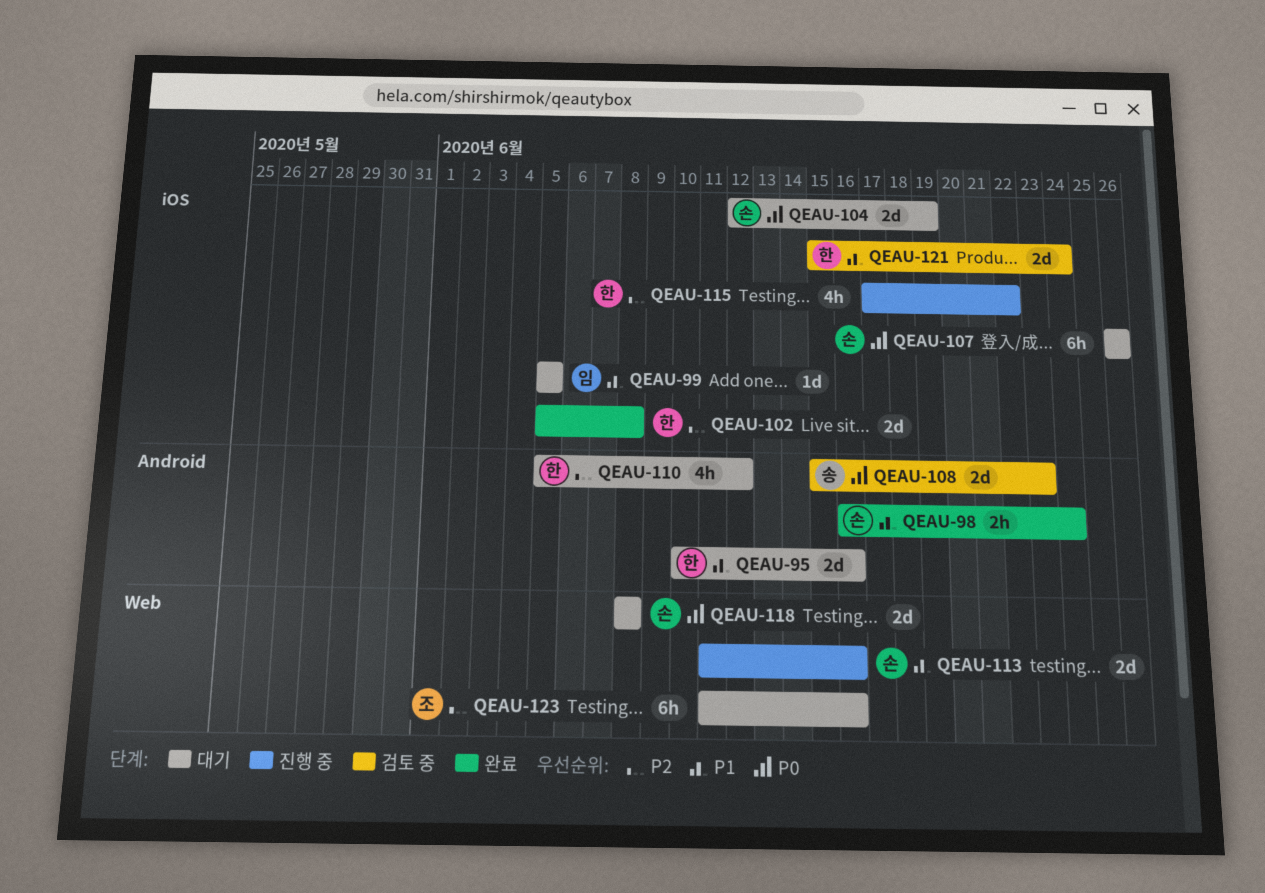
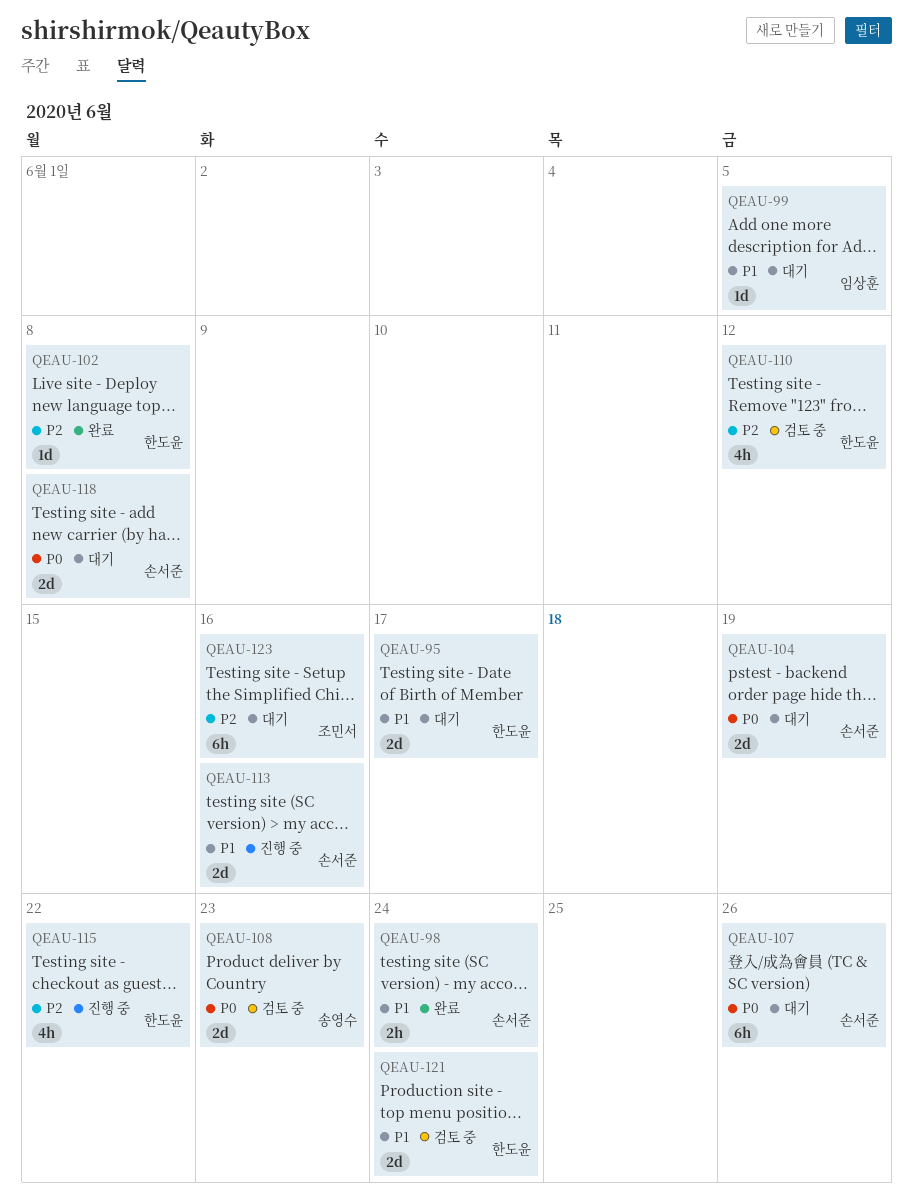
QEAU-95, due: Jun 16 -> Jun 17
QEAU-102, estimate: 2d -> 1d
QEAU-110, status: 대기 -> 검토 중

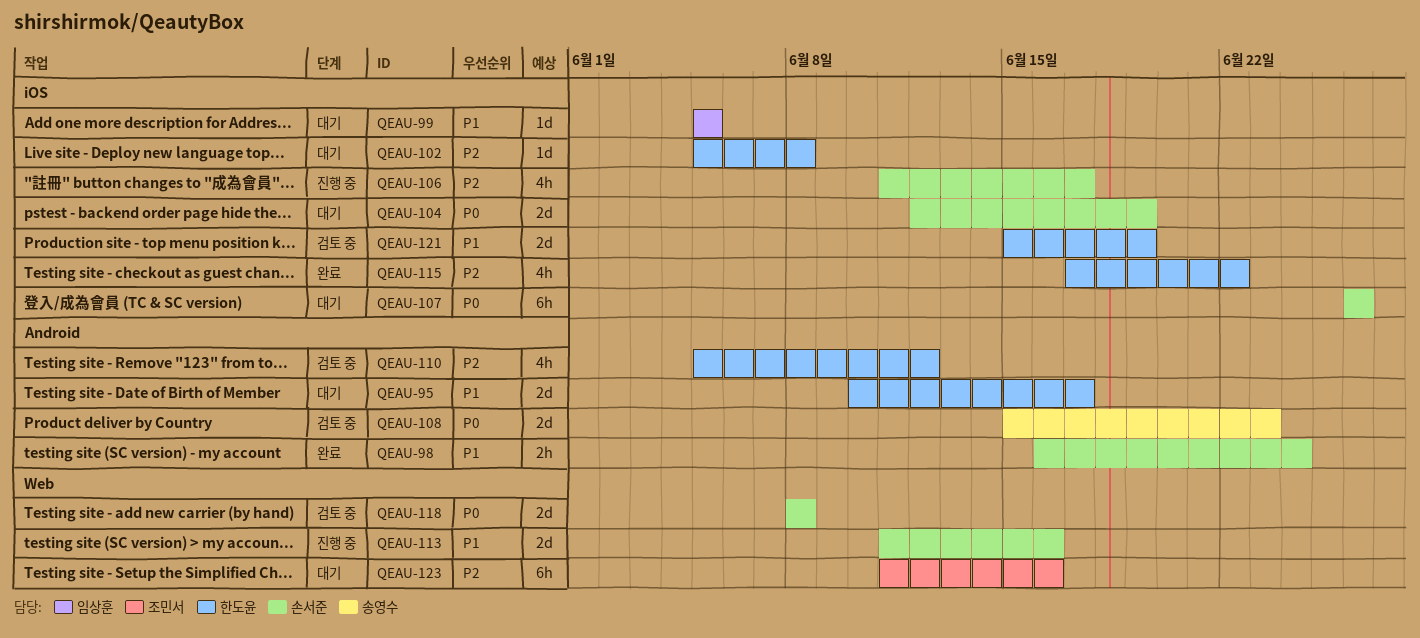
QEAU-102, status: 완료 -> 대기
QEAU-106: none -> present
QEAU-115, status: 진행 중 -> 완료
QEAU-118, status: 대기 -> 검토 중
QEAU-121, due: Jun 24 -> Jun 19

